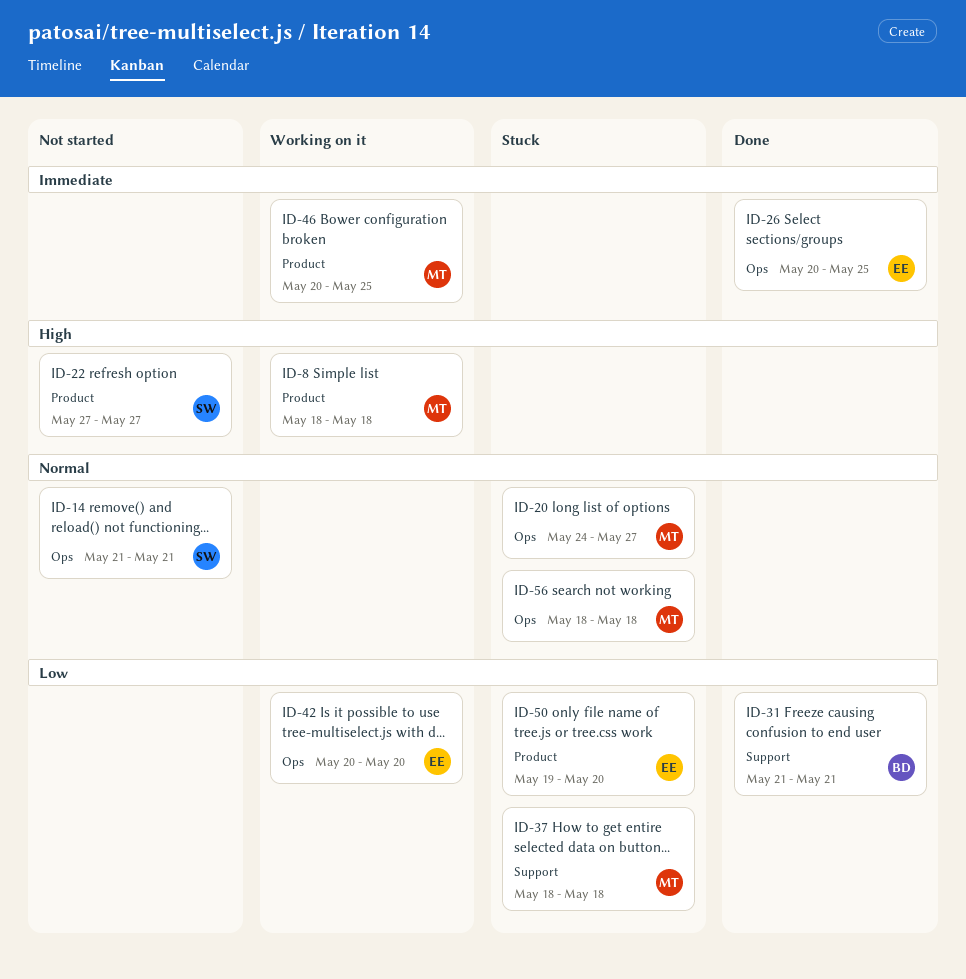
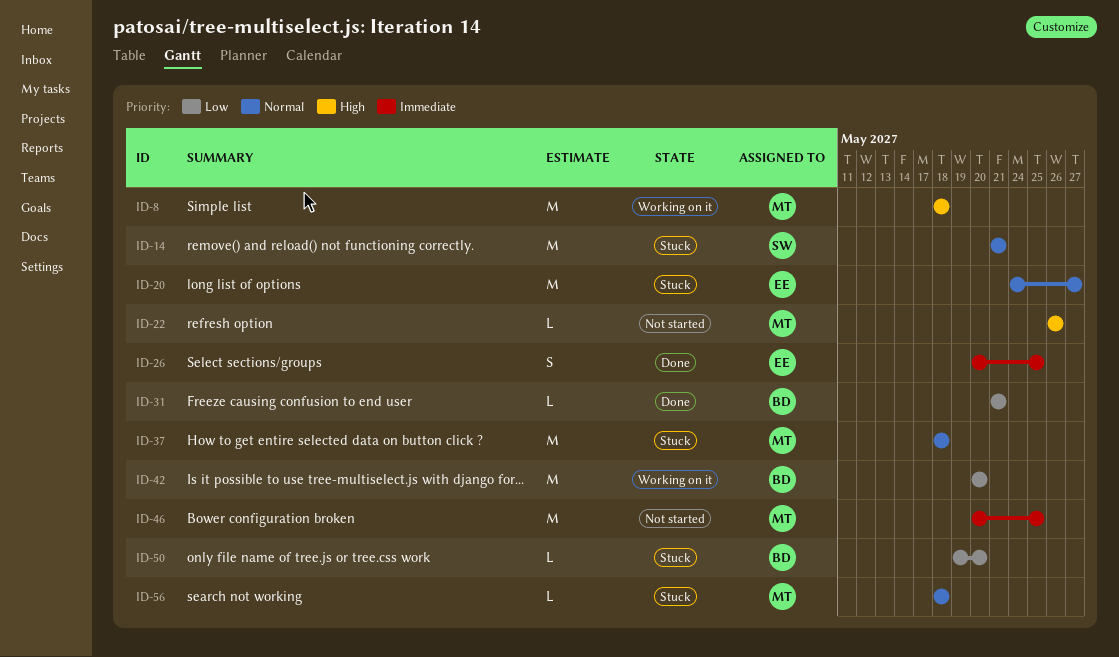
ID-14, status: Not started -> Stuck
ID-20, owner: MT -> EE
ID-22, owner: SW -> MT
ID-22, start: May 27 -> May 26
ID-22, due: May 27 -> May 26
ID-37, priority: Low -> Normal
ID-42, owner: EE -> BD
ID-46, status: Working on it -> Not started
ID-50, owner: EE -> BD

